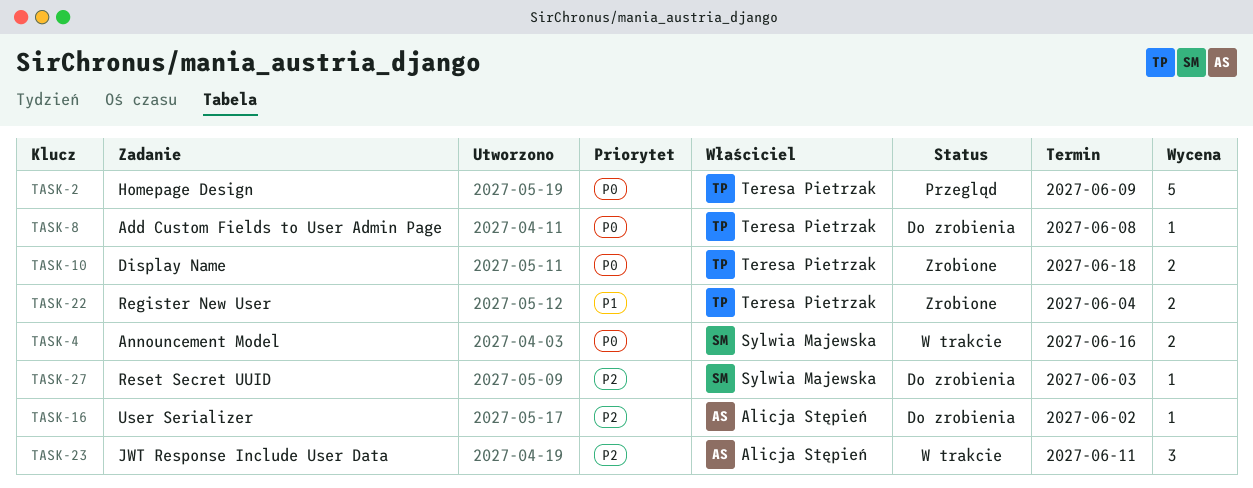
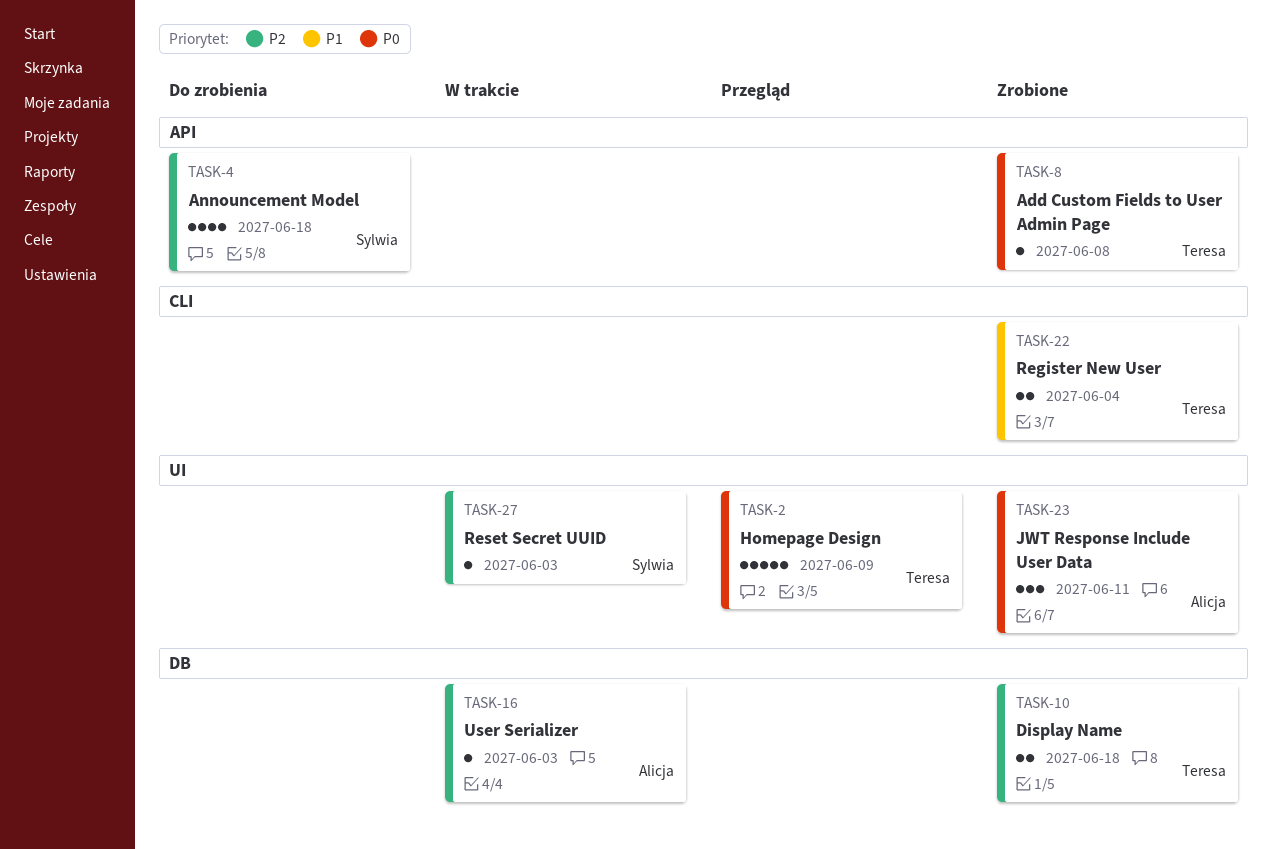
TASK-4, status: W trakcie -> Do zrobienia
TASK-4, priority: P0 -> P2
TASK-4, estimate: 2 -> 4
TASK-4, due: Jun 16 -> Jun 18
TASK-8, status: Do zrobienia -> Zrobione
TASK-10, priority: P0 -> P2
TASK-16, status: Do zrobienia -> W trakcie
TASK-16, due: Jun 2 -> Jun 3
TASK-23, status: W trakcie -> Zrobione
TASK-23, priority: P2 -> P0
TASK-27, status: Do zrobienia -> W trakcie

